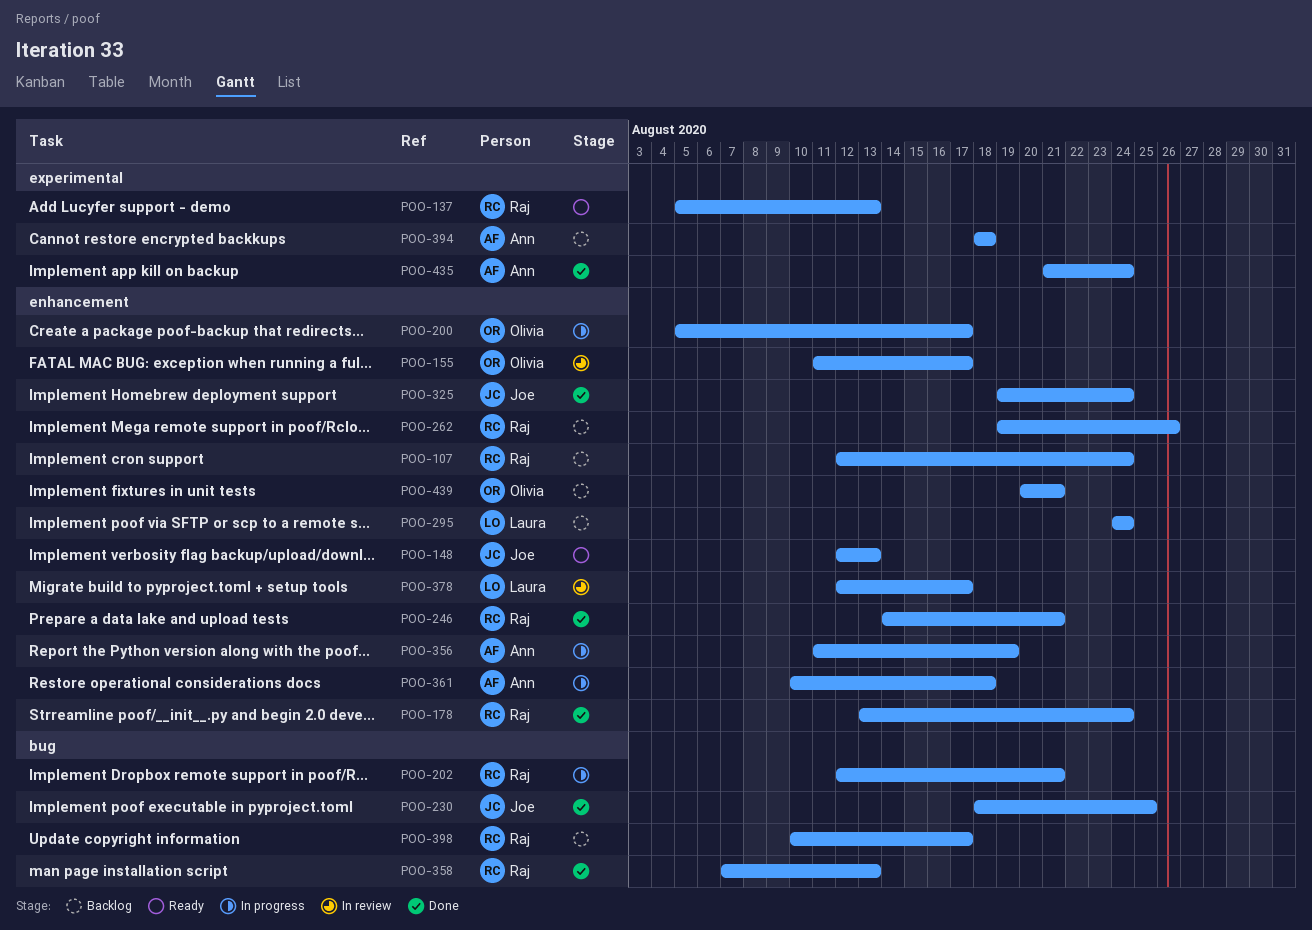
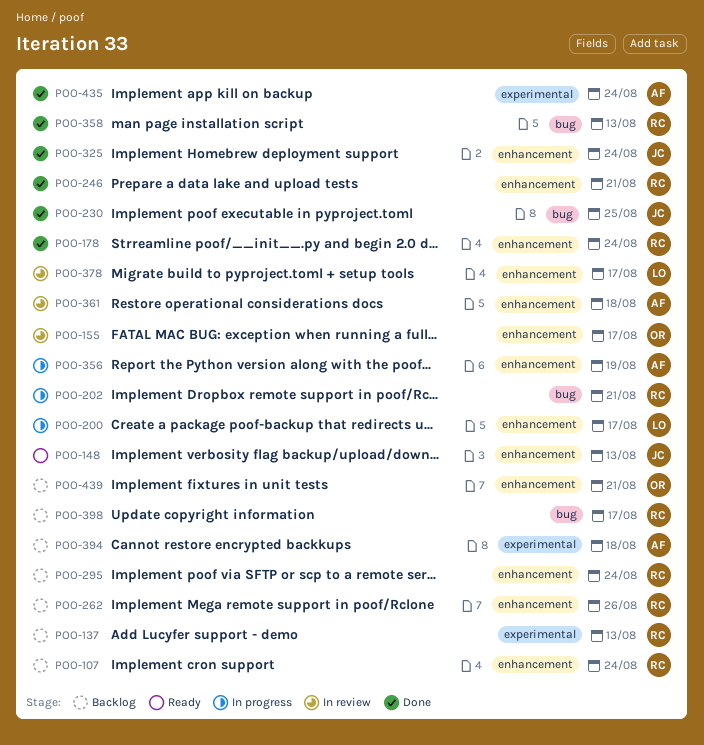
POO-137, status: Ready -> Backlog
POO-200, owner: Olivia -> Laura
POO-295, owner: Laura -> Raj
POO-361, status: In progress -> In review

